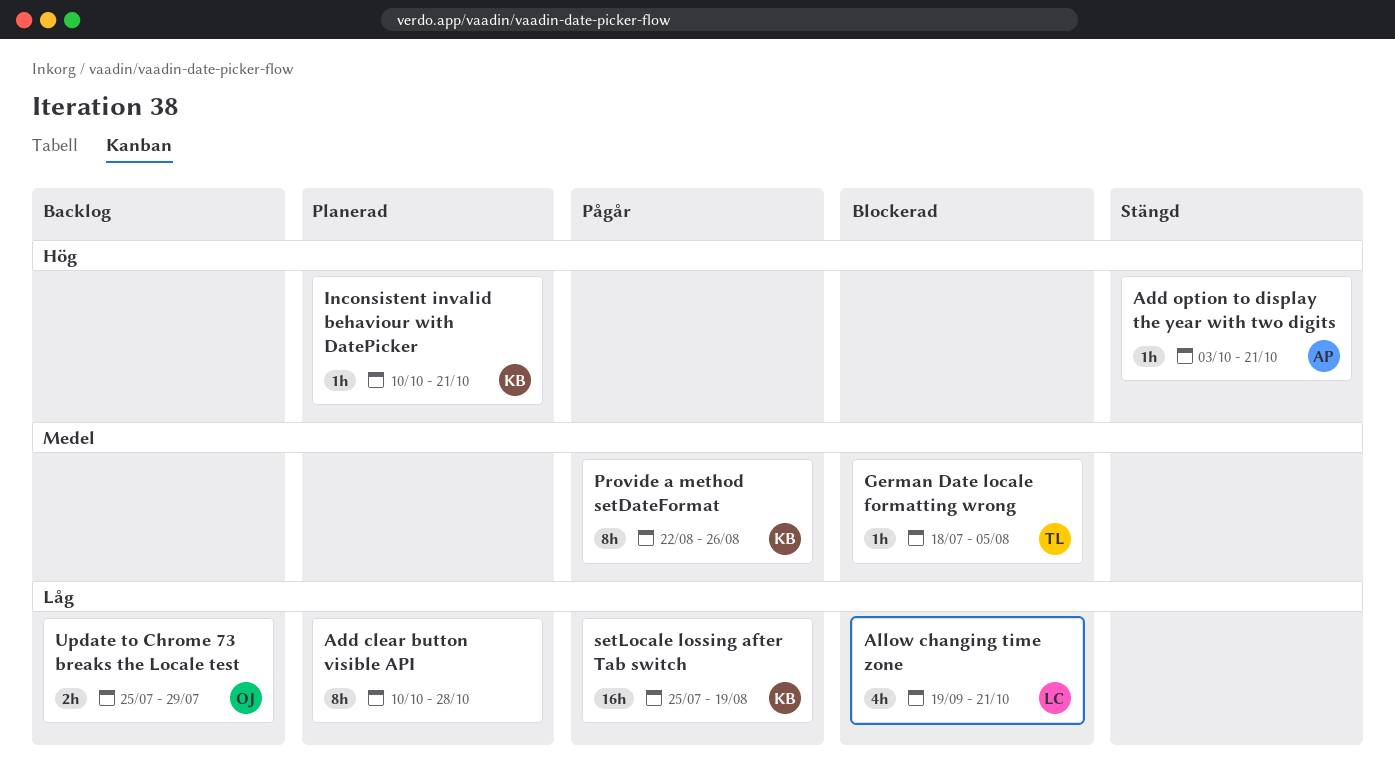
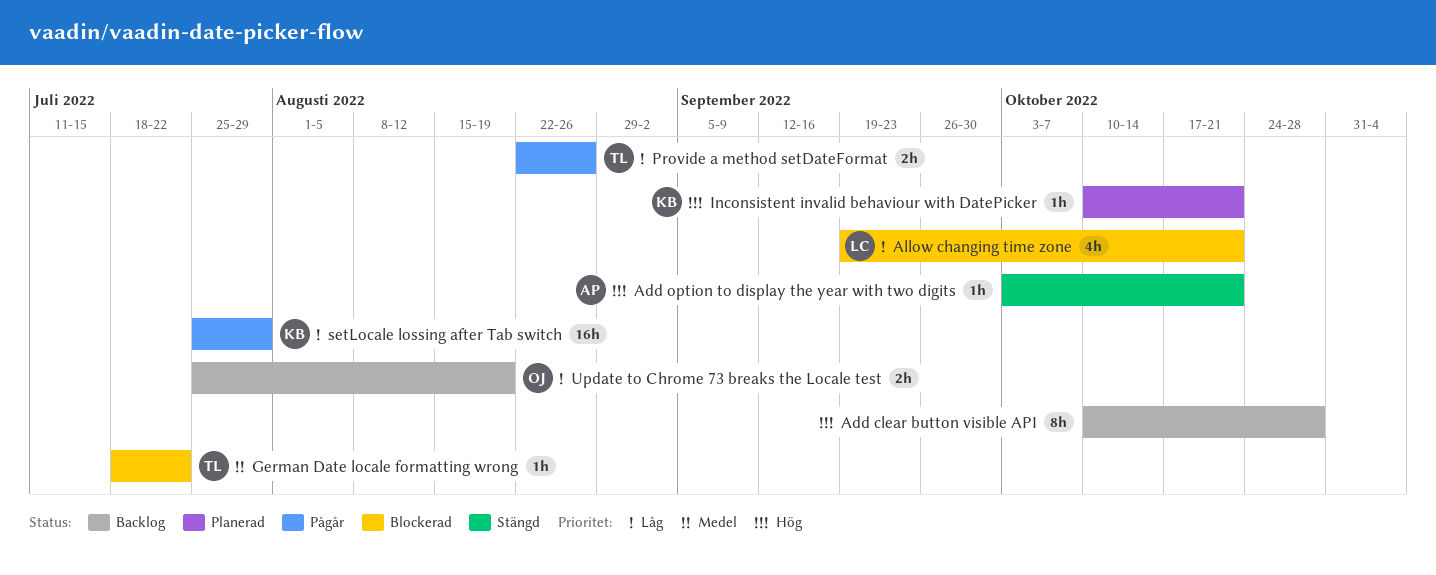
Add clear button visible API, status: Planerad -> Backlog
Add clear button visible API, priority: Låg -> Hög
German Date locale formatting wrong, due: Aug 5 -> Jul 22
Provide a method setDateFormat, owner: KB -> TL
Provide a method setDateFormat, priority: Medel -> Låg
Provide a method setDateFormat, estimate: 8h -> 2h
setLocale lossing after Tab switch, due: Aug 19 -> Jul 29
Update to Chrome 73 breaks the Locale test, due: Jul 29 -> Aug 19

